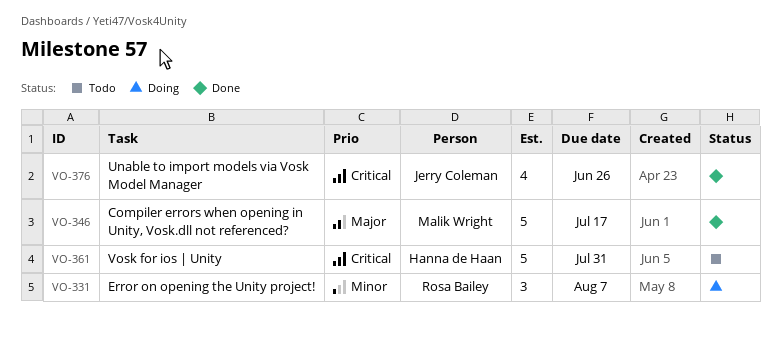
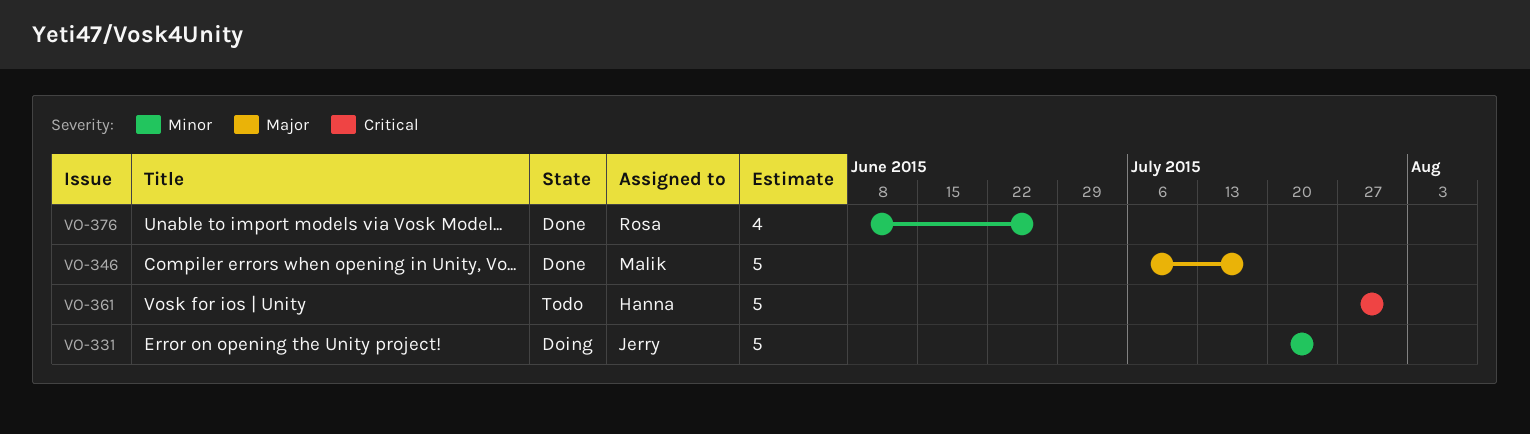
VO-331, owner: Rosa Bailey -> Jerry Coleman
VO-331, estimate: 3 -> 5
VO-331, due: Aug 7 -> Jul 24
VO-376, owner: Jerry Coleman -> Rosa Bailey
VO-376, priority: Critical -> Minor

